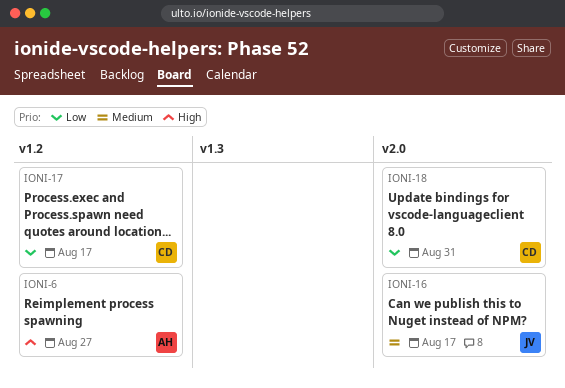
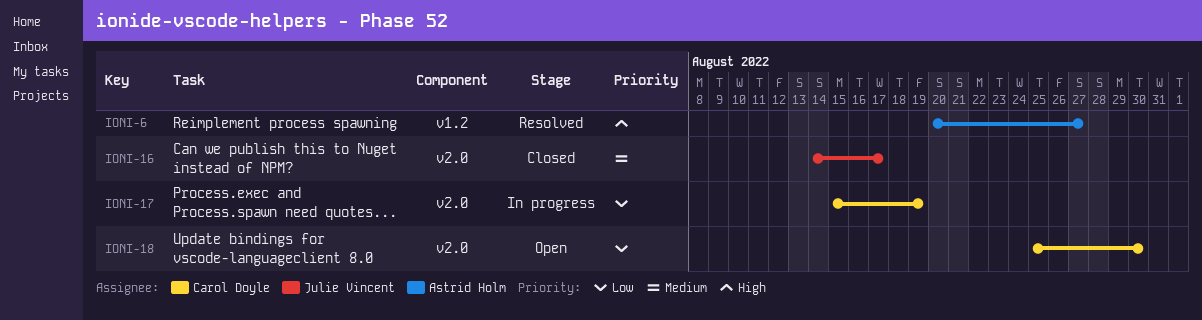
IONI-17, label: v1.2 -> v2.0
IONI-17, due: Aug 17 -> Aug 19
IONI-18, due: Aug 31 -> Aug 30

